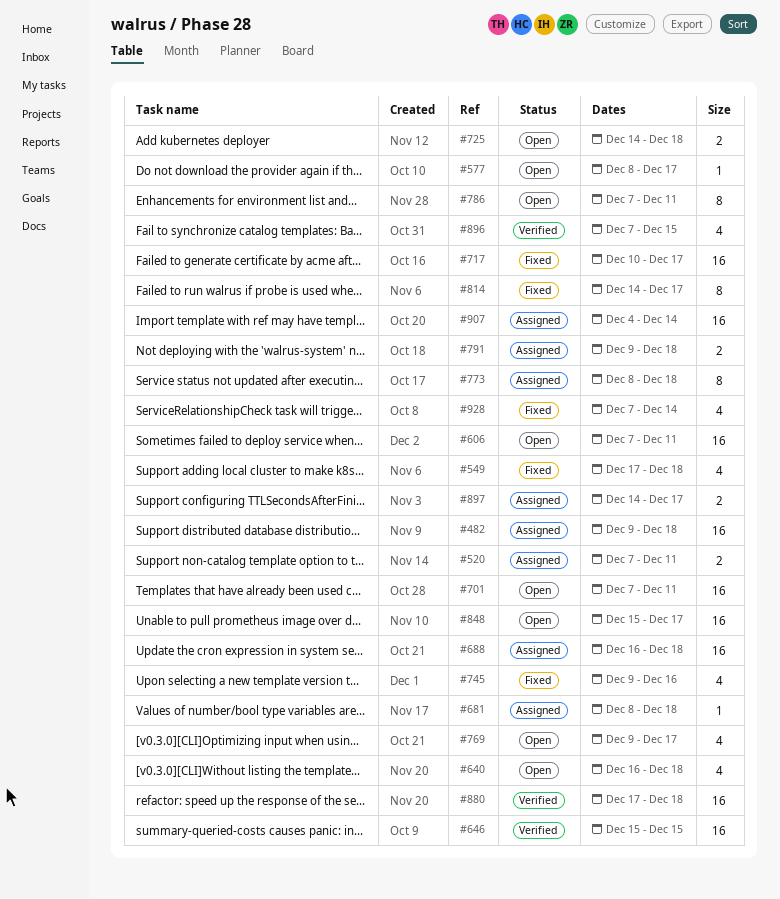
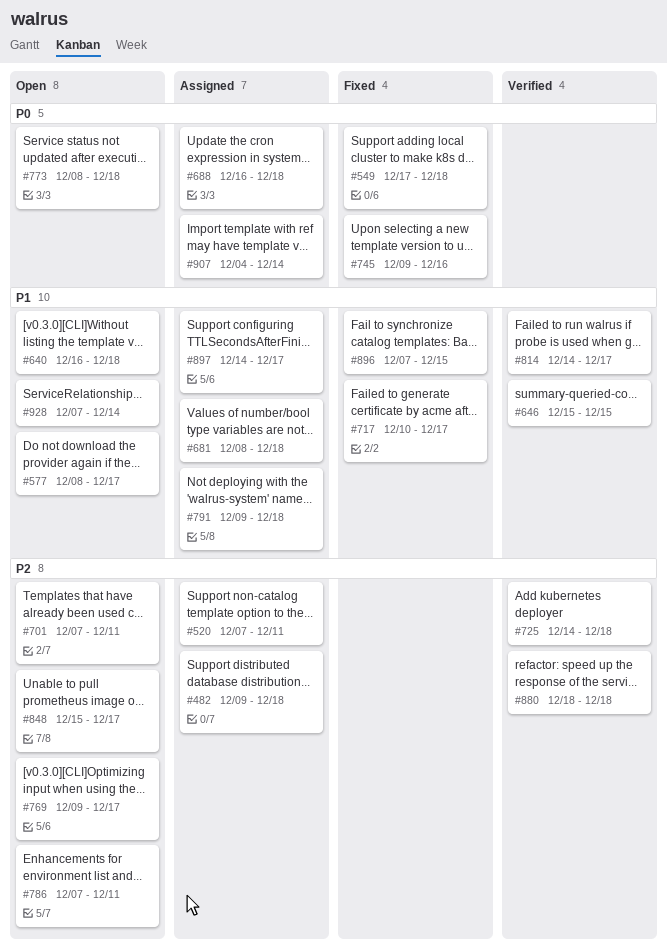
#606: present -> none
#725, status: Open -> Verified
#773, status: Assigned -> Open
#814, status: Fixed -> Verified
#880, start: Dec 17 -> Dec 18
#896, status: Verified -> Fixed
#928, status: Fixed -> Open

